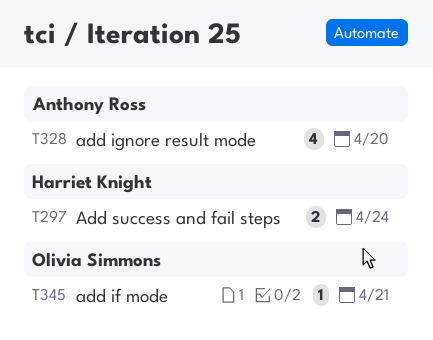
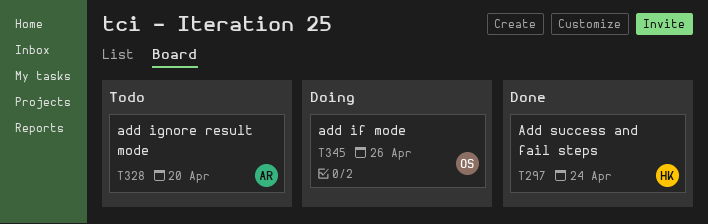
T345, due: Apr 21 -> Apr 26

